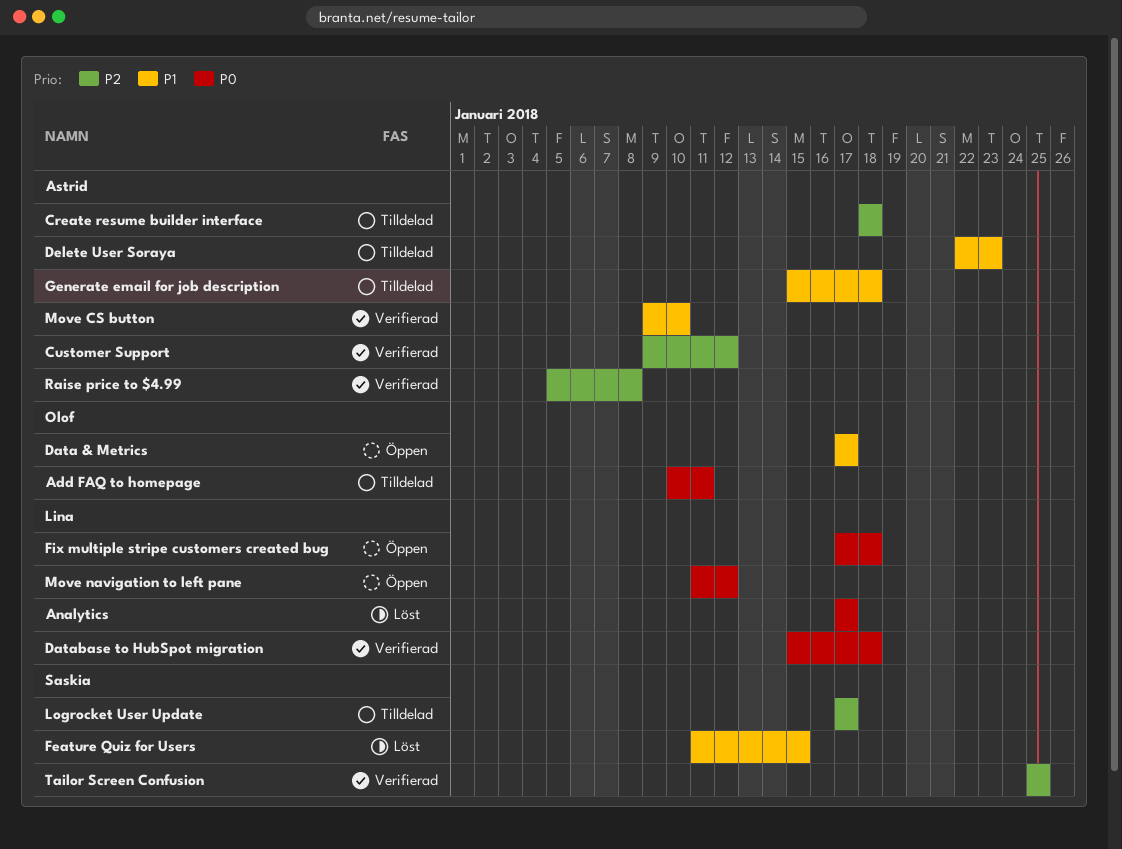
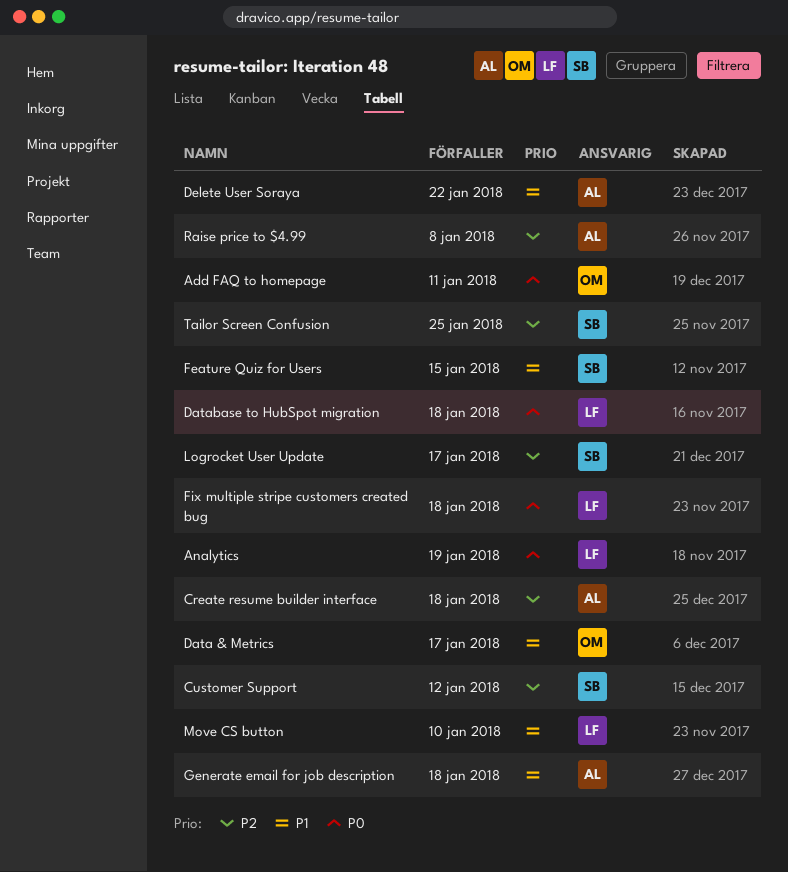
Analytics, due: Jan 17 -> Jan 19
Customer Support, owner: Astrid -> Saskia
Delete User Soraya, due: Jan 23 -> Jan 22
Move CS button, owner: Astrid -> Lina
Move navigation to left pane: present -> none

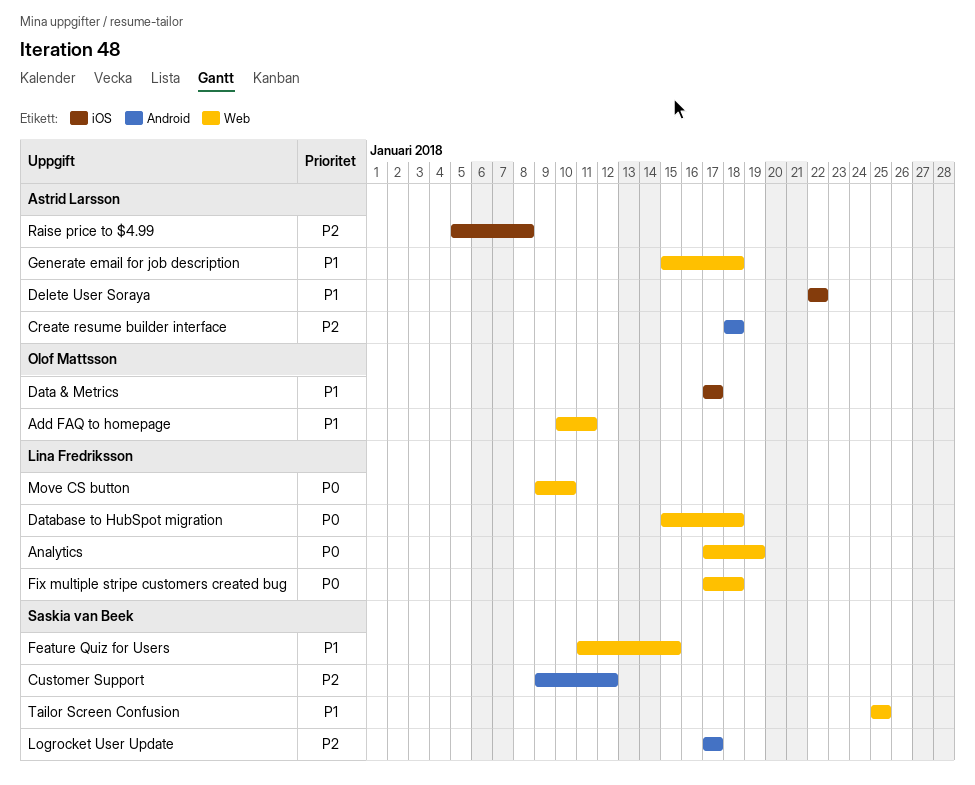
Add FAQ to homepage, priority: P0 -> P1
Move CS button, priority: P1 -> P0
Tailor Screen Confusion, priority: P2 -> P1

